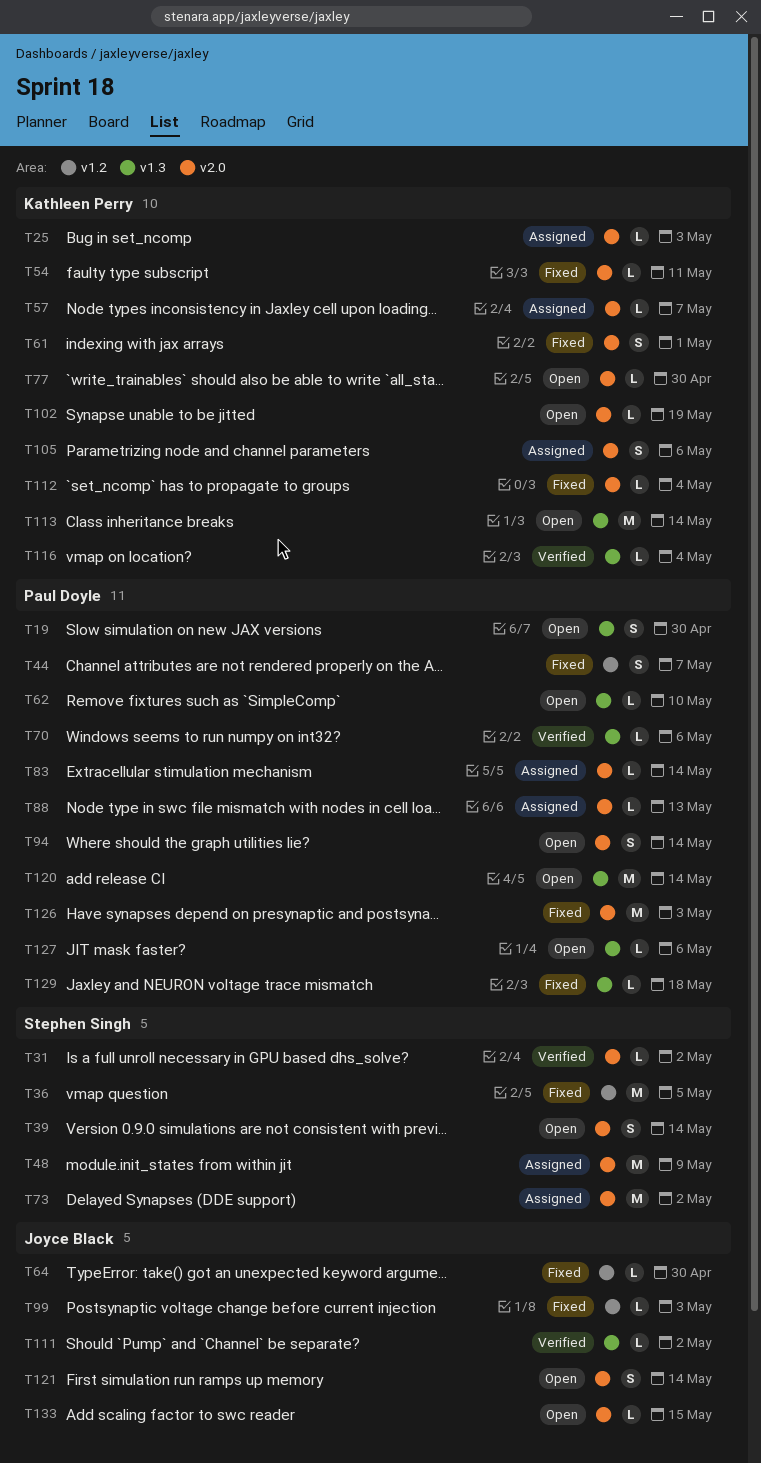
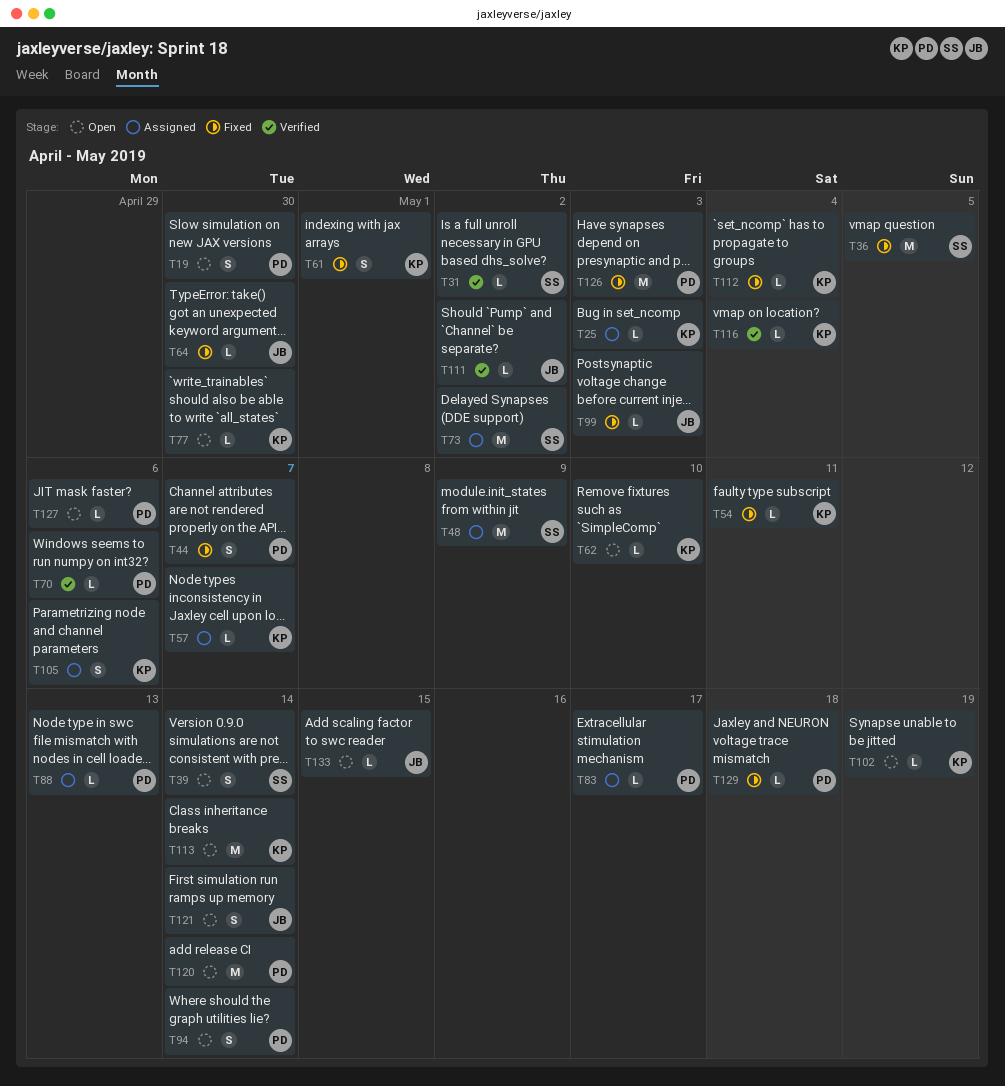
T62, owner: Paul Doyle -> Kathleen Perry
T83, due: May 14 -> May 17

